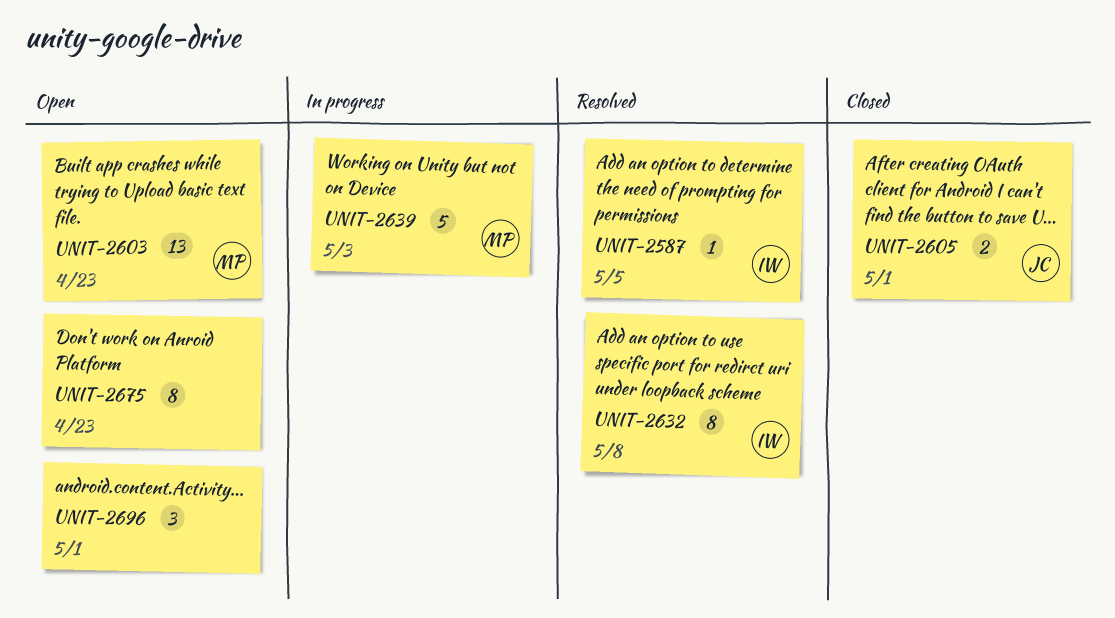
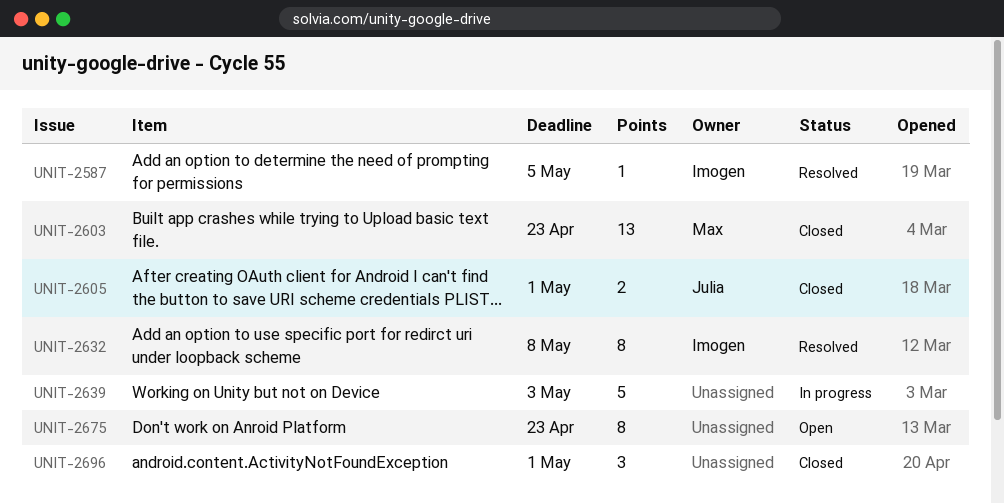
UNIT-2603, status: Open -> Closed
UNIT-2639, owner: Max -> none
UNIT-2696, status: Open -> Closed

